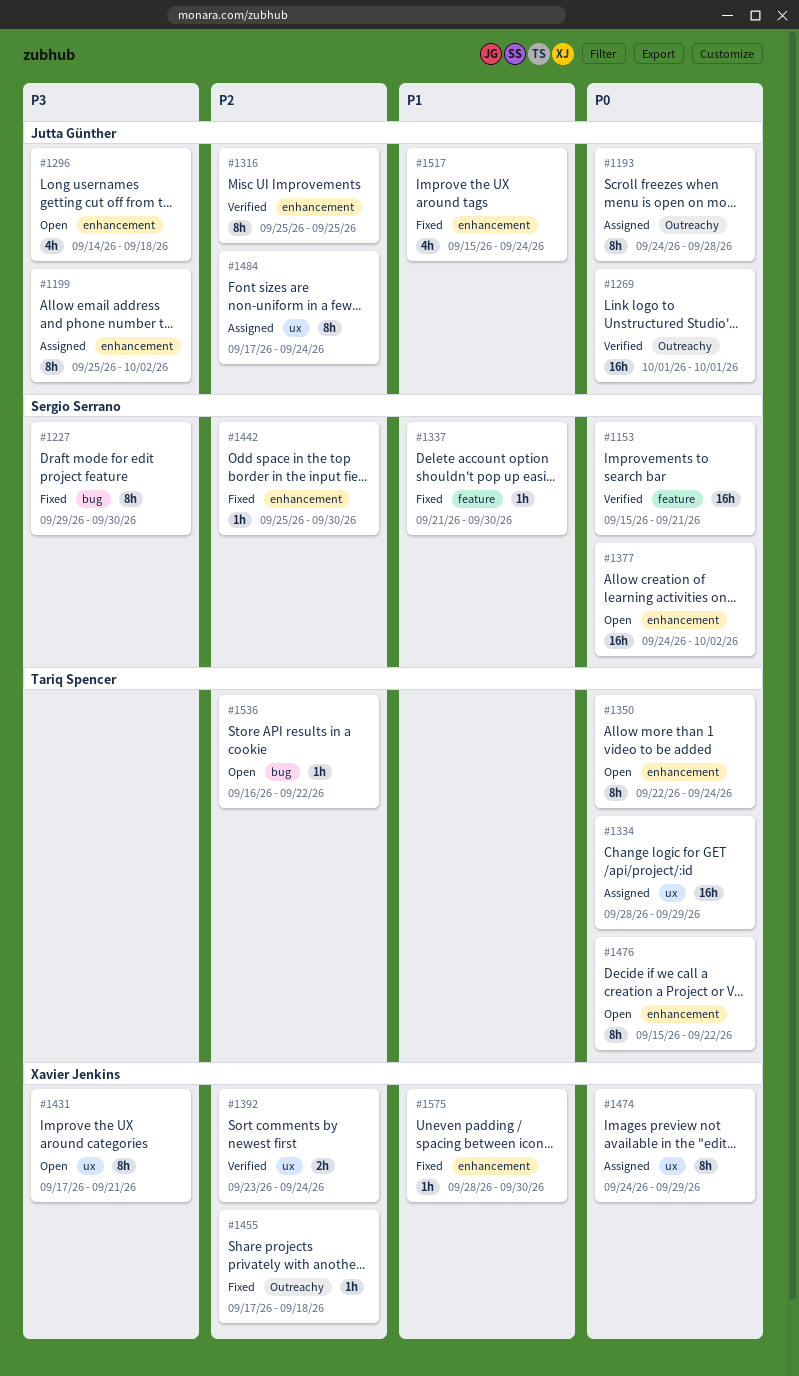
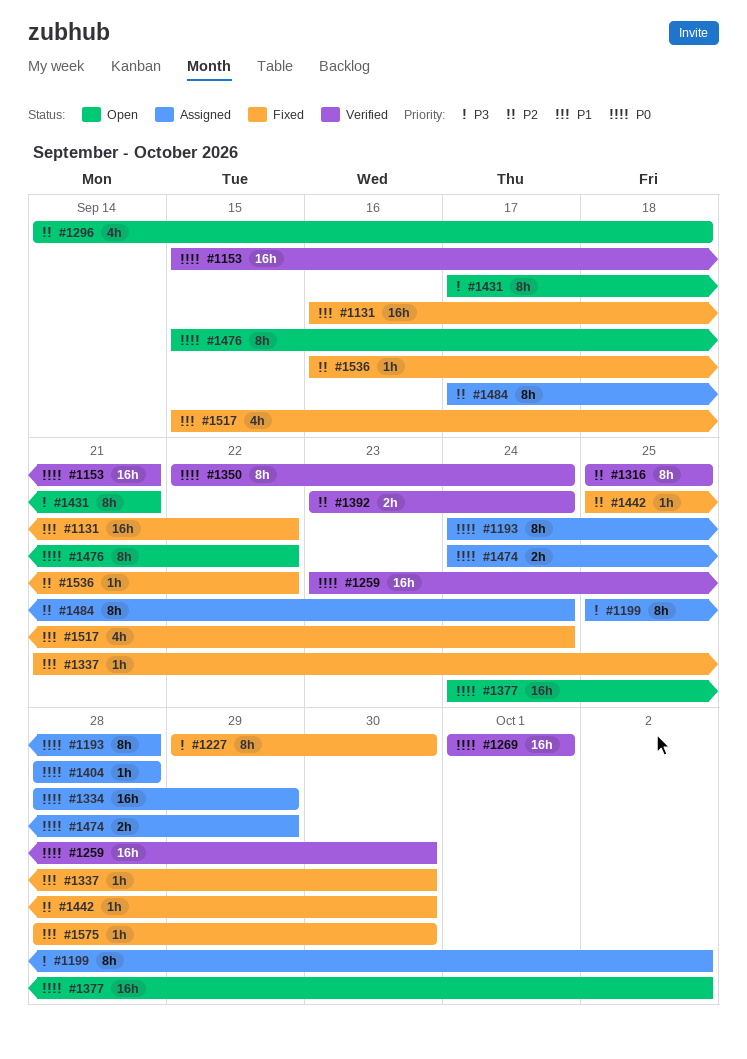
#1131: none -> present
#1259: none -> present
#1296, priority: P3 -> P2
#1350, status: Open -> Verified
#1404: none -> present
#1455: present -> none
#1474, estimate: 8h -> 2h
#1536, status: Open -> Fixed

